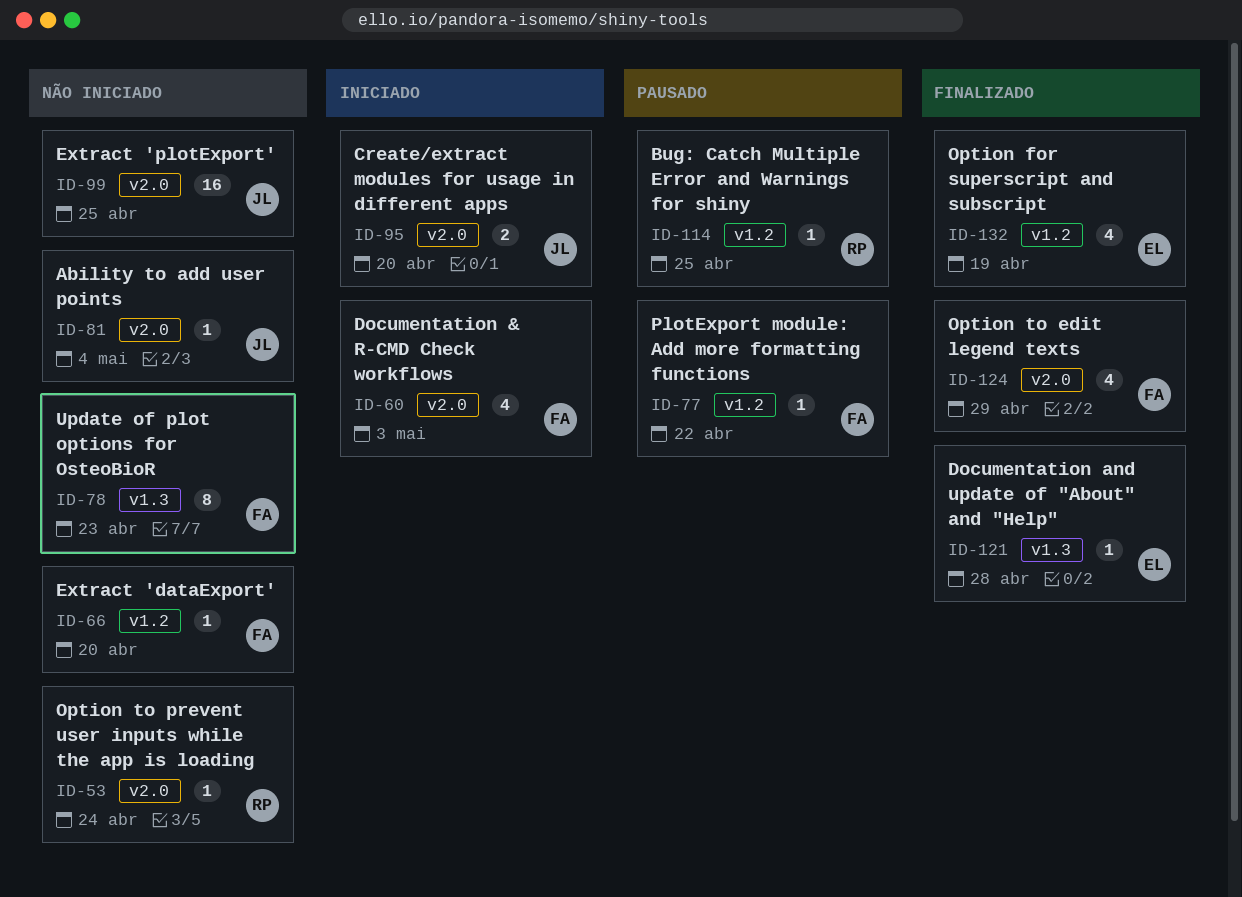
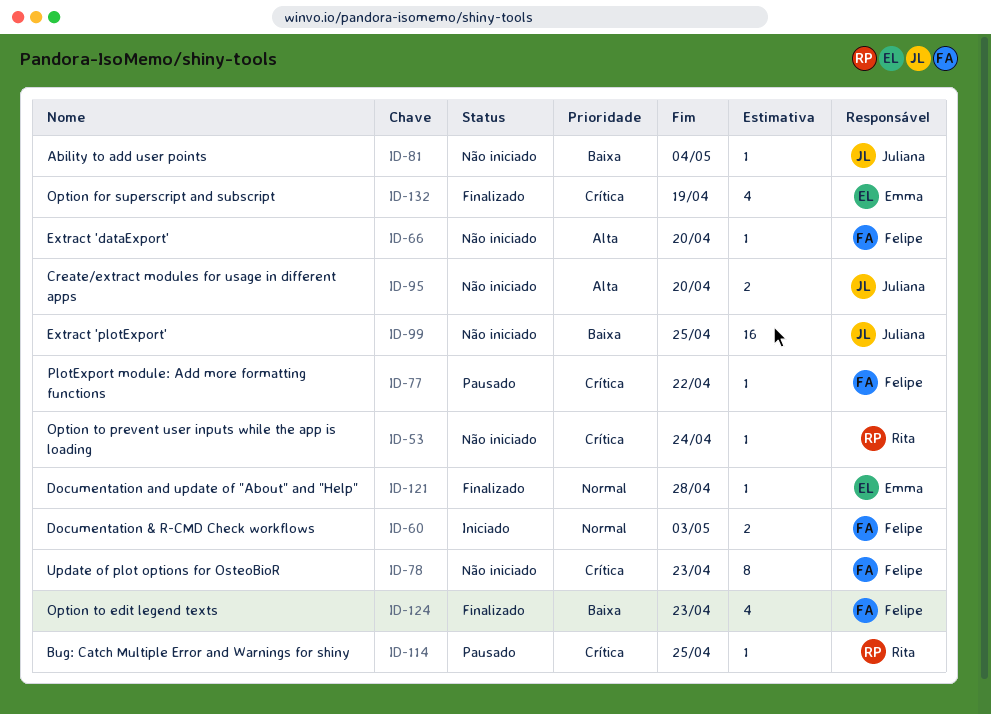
ID-60, estimate: 4 -> 2
ID-95, status: Iniciado -> Não iniciado
ID-124, due: Apr 29 -> Apr 23

